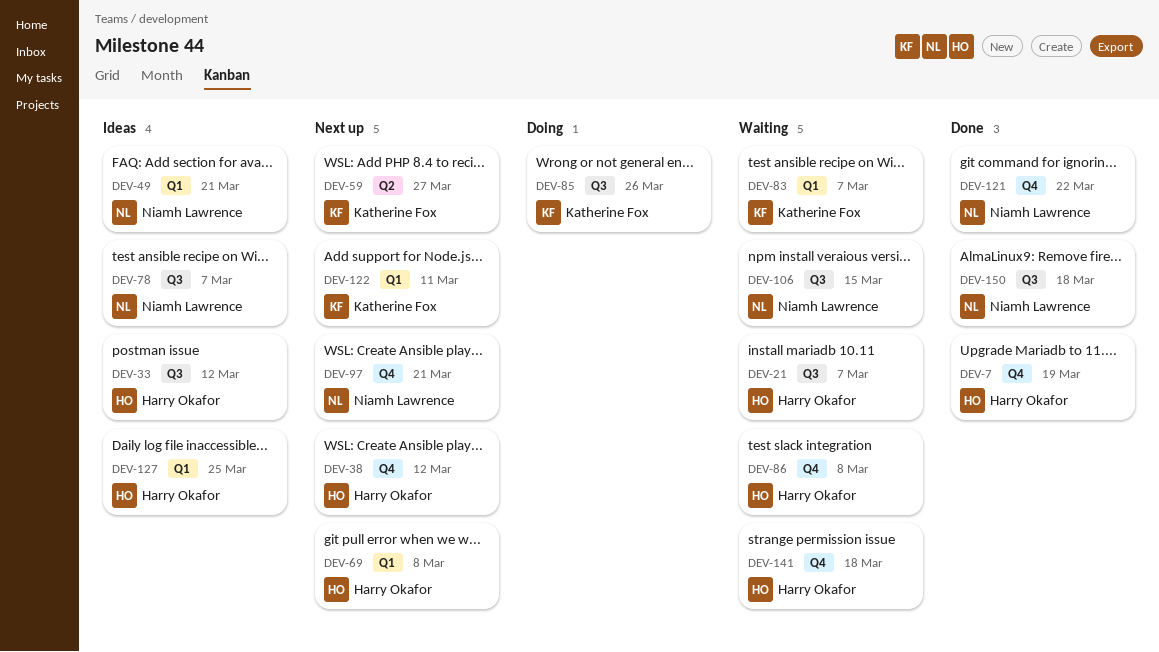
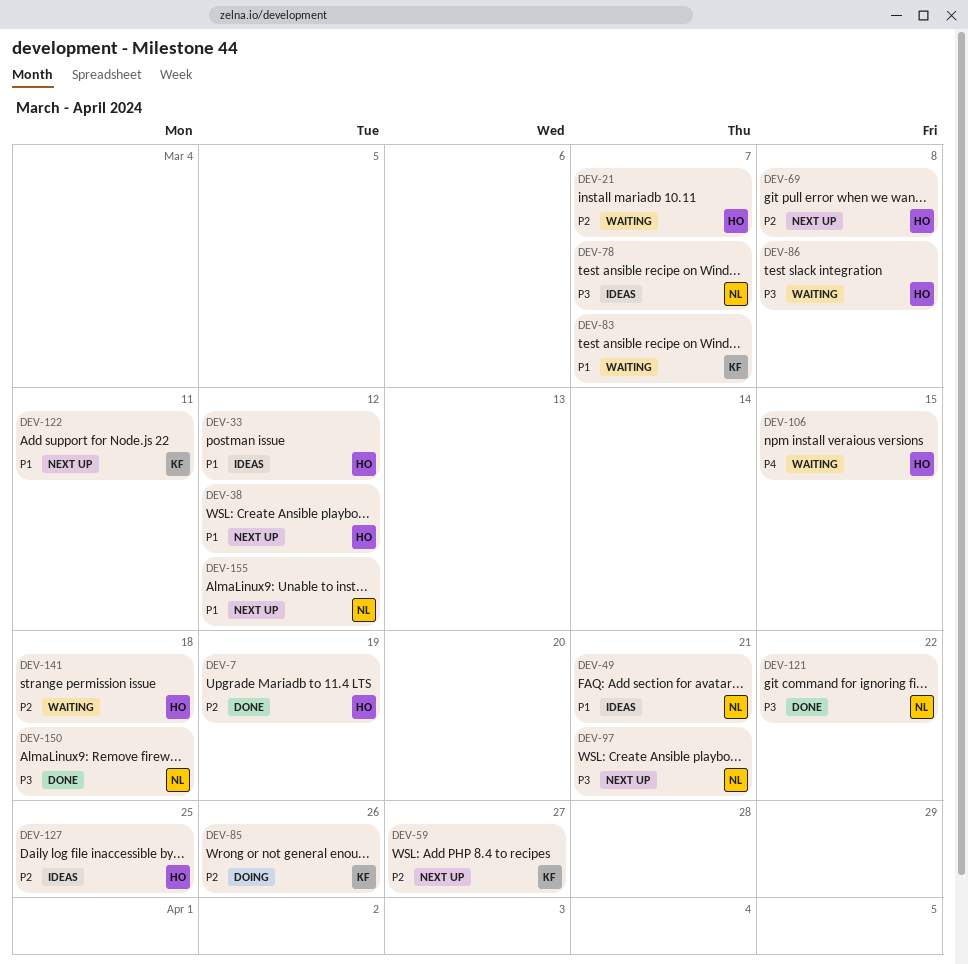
DEV-106, owner: Niamh Lawrence -> Harry Okafor
DEV-155: none -> present

